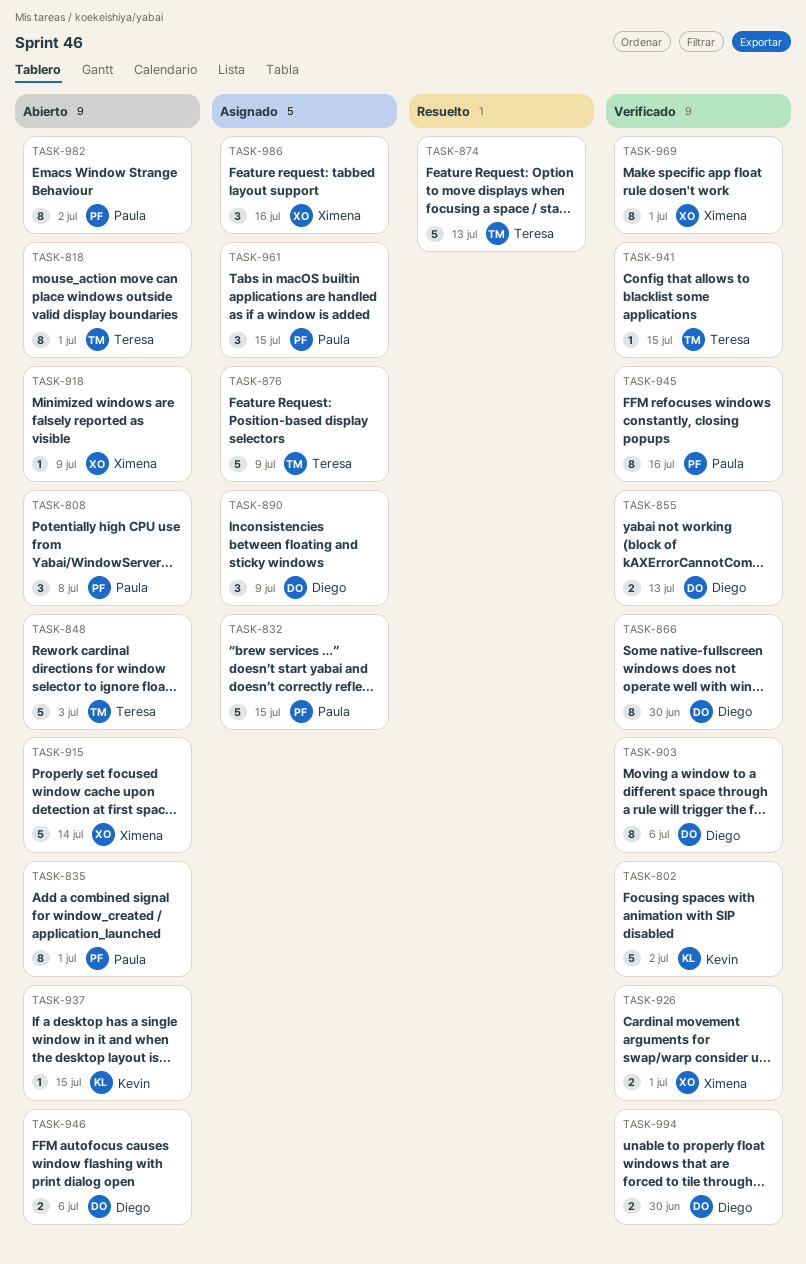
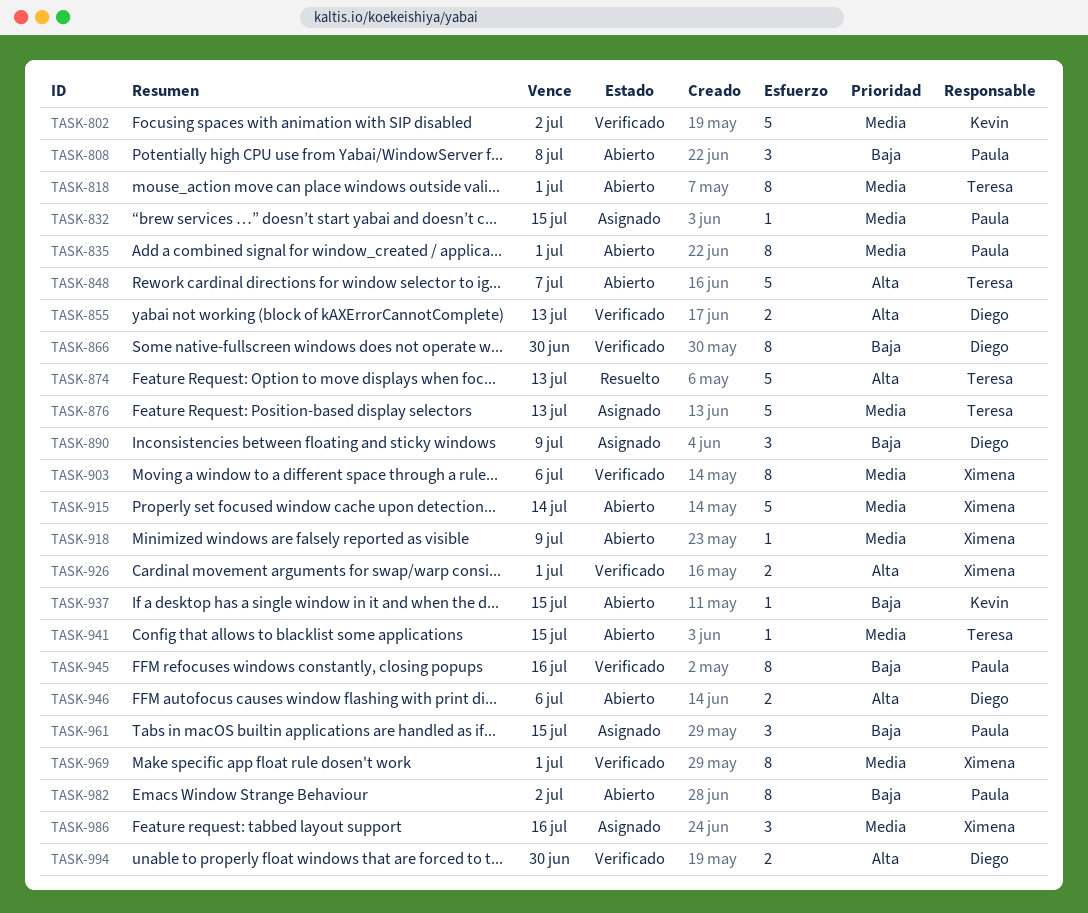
TASK-832, estimate: 5 -> 1
TASK-848, due: Jul 3 -> Jul 7
TASK-876, due: Jul 9 -> Jul 13
TASK-903, owner: Diego -> Ximena
TASK-941, status: Verificado -> Abierto

